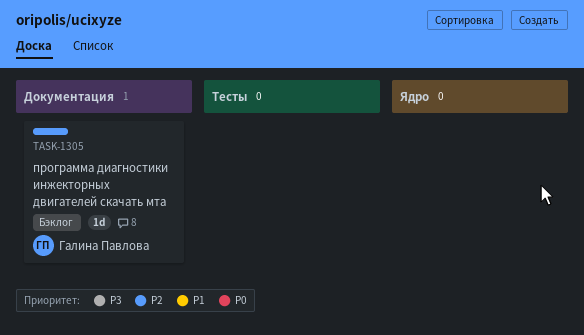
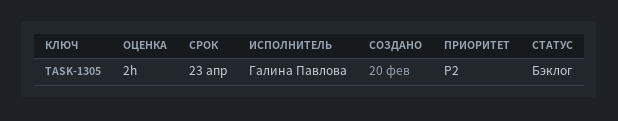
TASK-1305, estimate: 1d -> 2h

